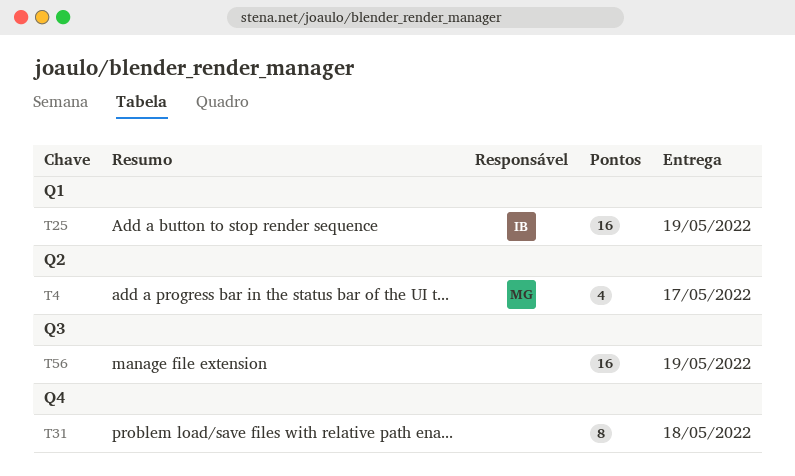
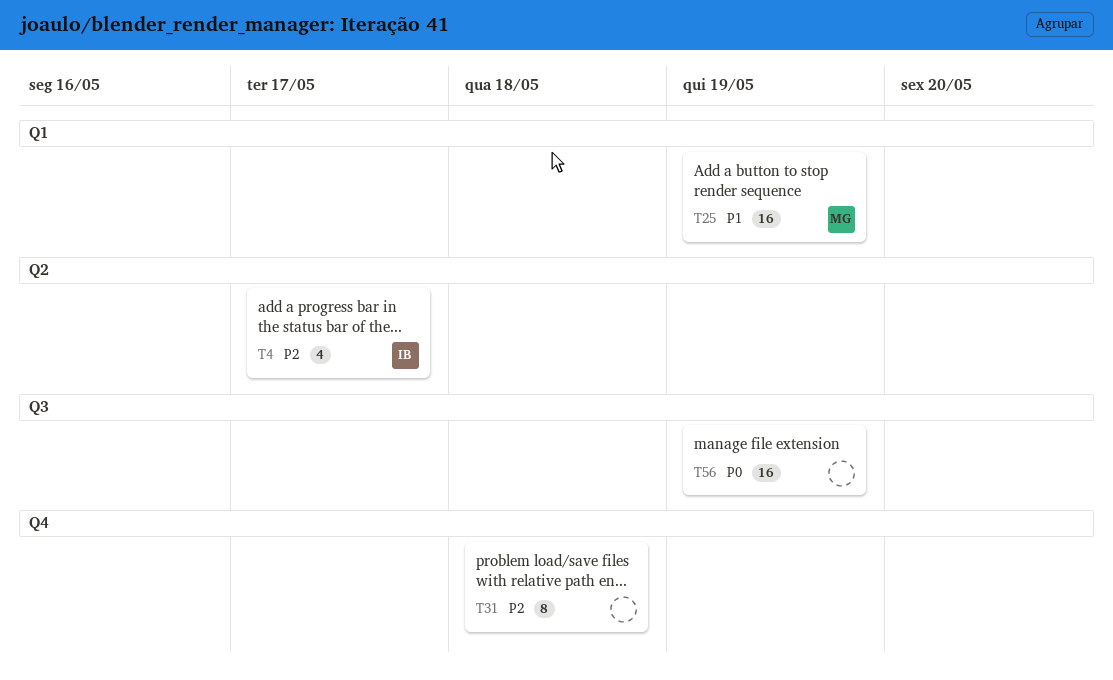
T4, owner: MG -> IB
T25, owner: IB -> MG

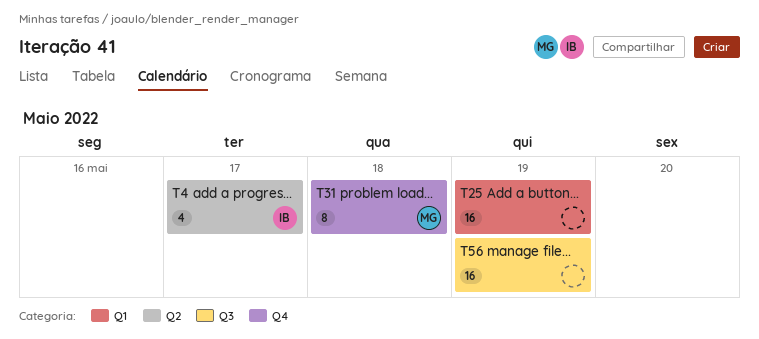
T25, owner: MG -> none
T31, owner: none -> MG

